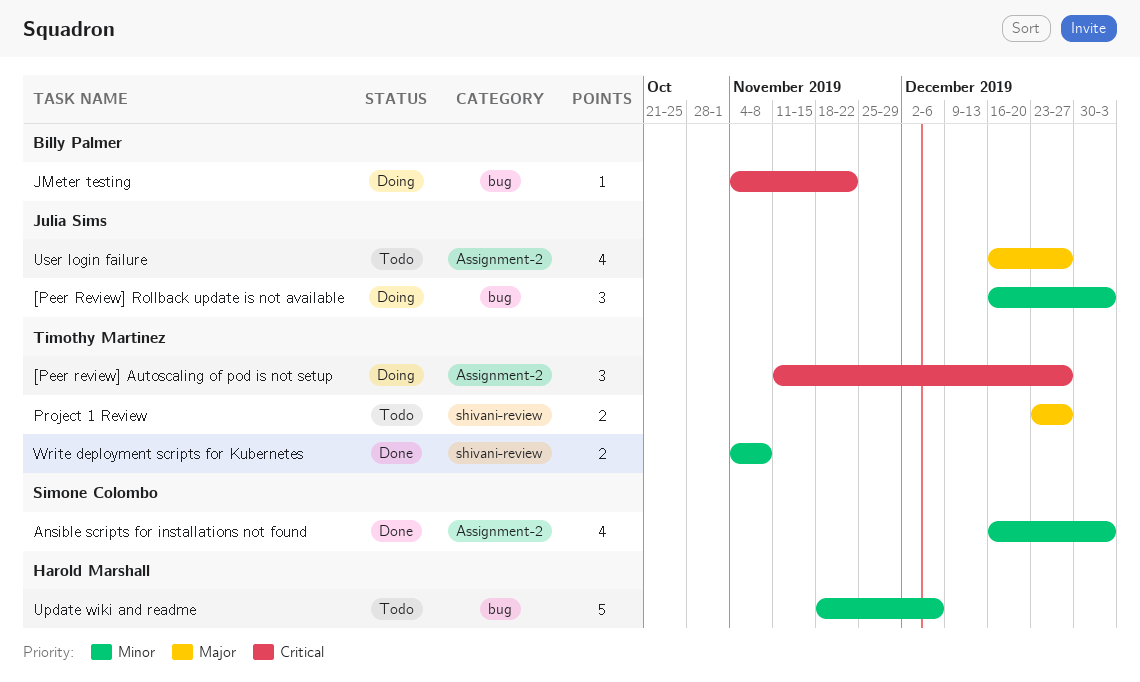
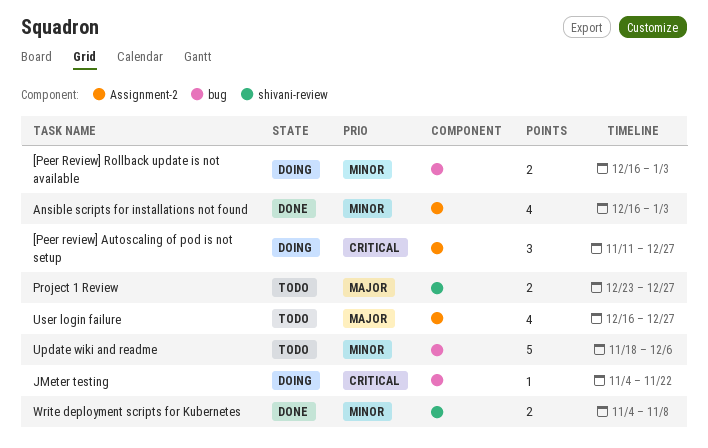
[Peer Review] Rollback update is not available, estimate: 3 -> 2

